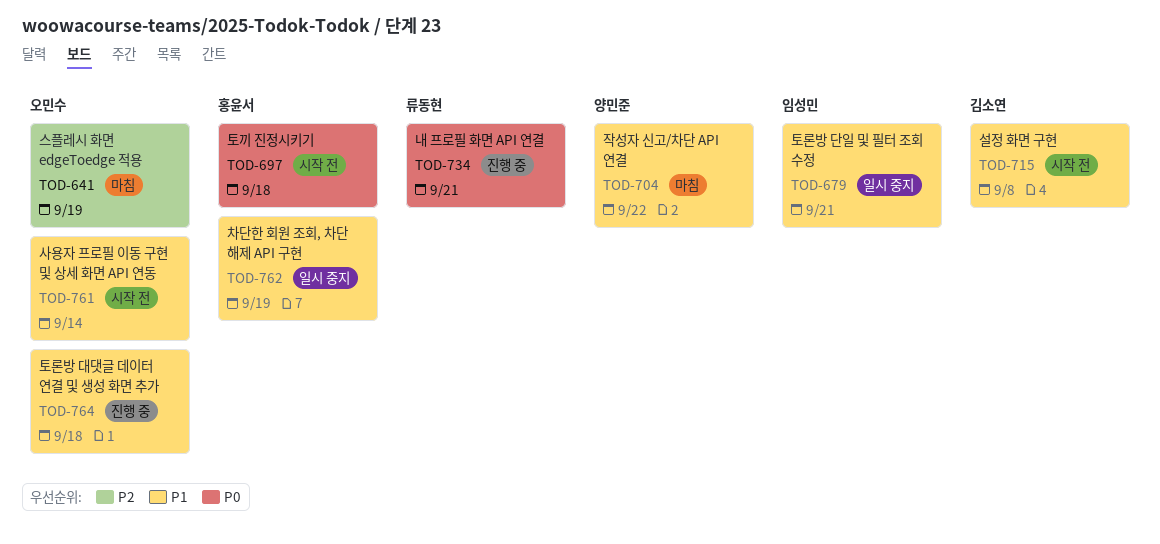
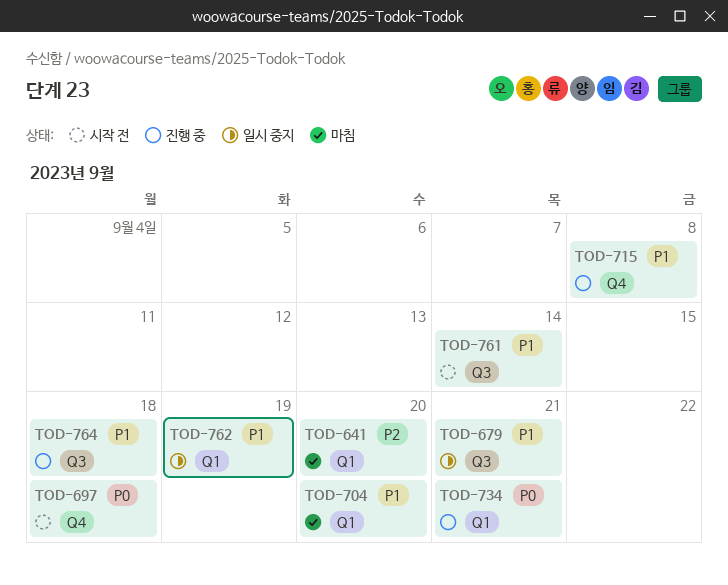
TOD-641, due: Sep 19 -> Sep 20
TOD-704, due: Sep 22 -> Sep 20
TOD-715, status: 시작 전 -> 진행 중

